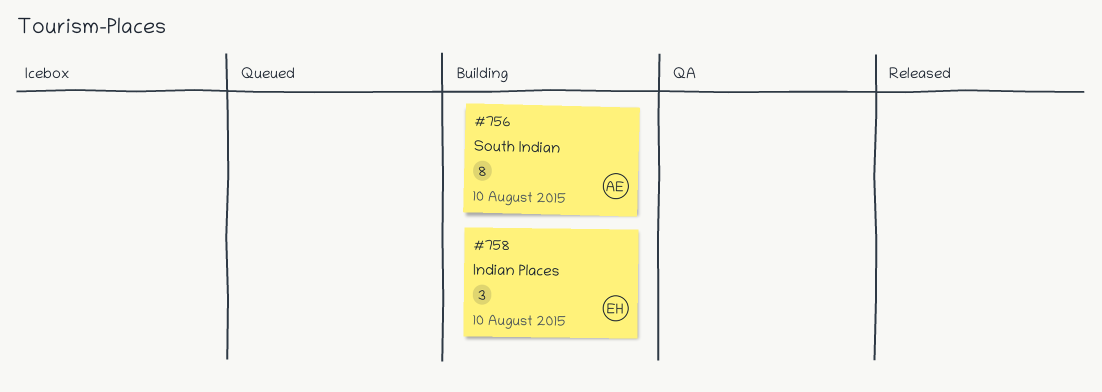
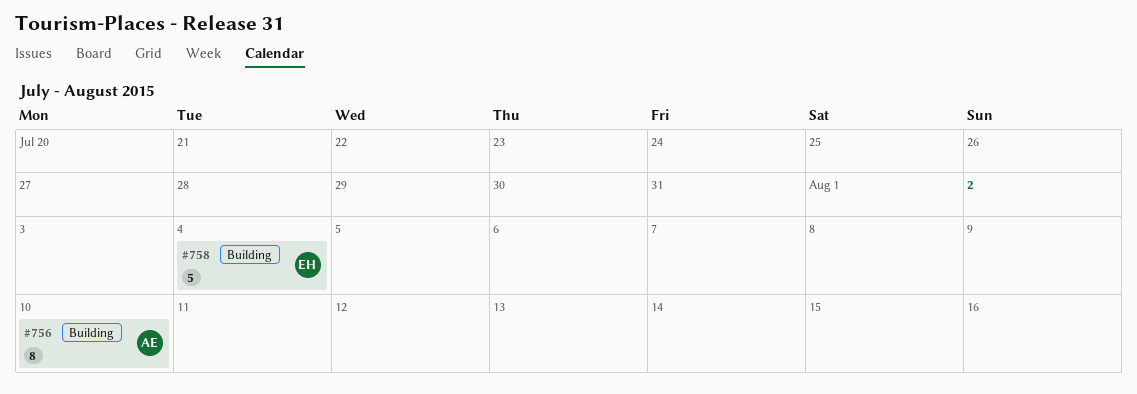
#758, estimate: 3 -> 5
#758, due: Aug 10 -> Aug 4

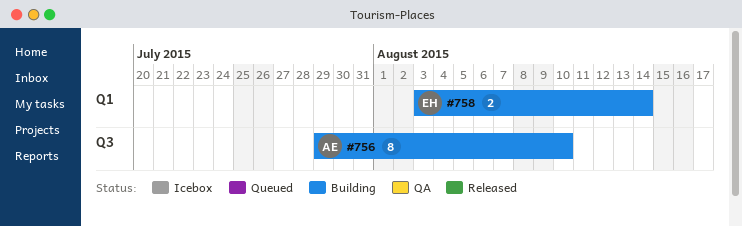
#758, estimate: 5 -> 2
#758, due: Aug 4 -> Aug 14

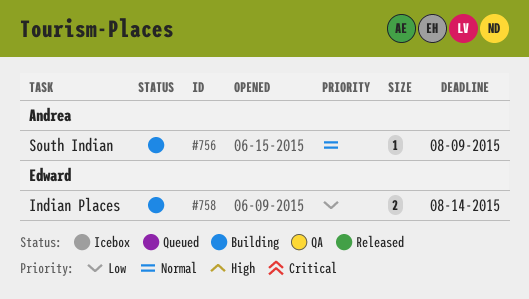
#756, estimate: 8 -> 1
#756, due: Aug 10 -> Aug 9

